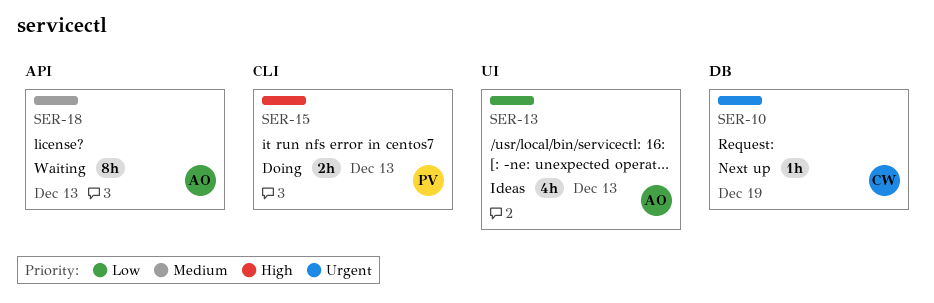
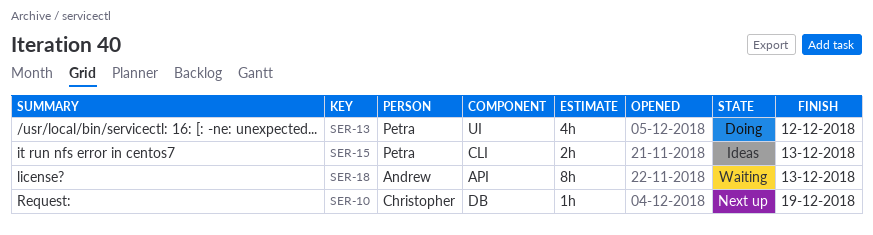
SER-13, status: Ideas -> Doing
SER-13, owner: Andrew -> Petra
SER-13, due: Dec 13 -> Dec 12
SER-15, status: Doing -> Ideas

